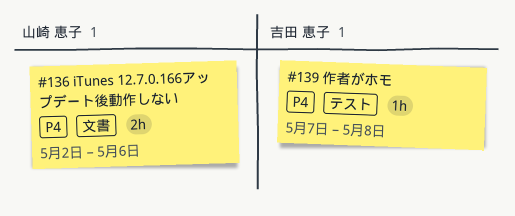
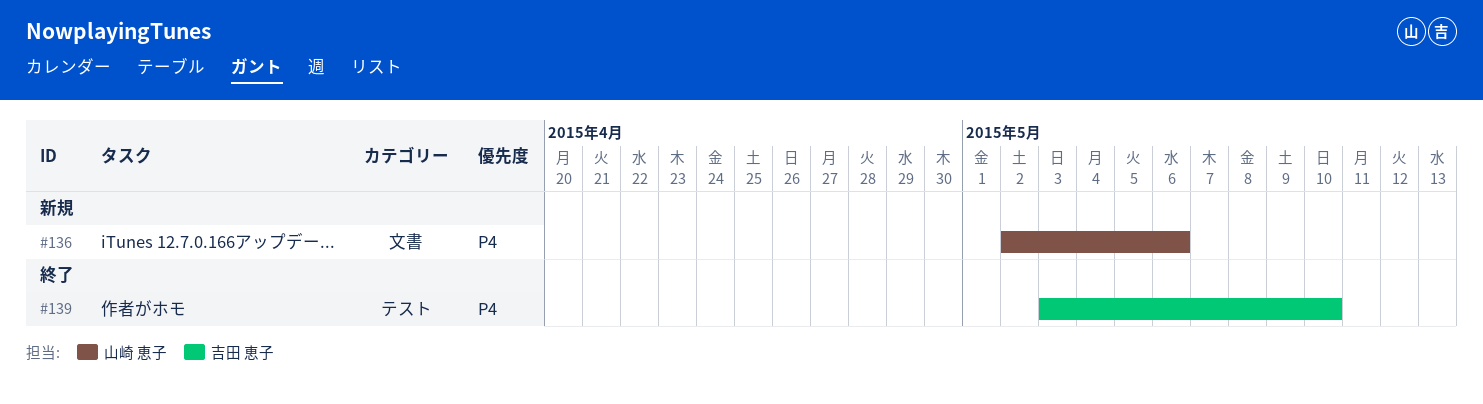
#139, start: May 7 -> May 3
#139, due: May 8 -> May 10

